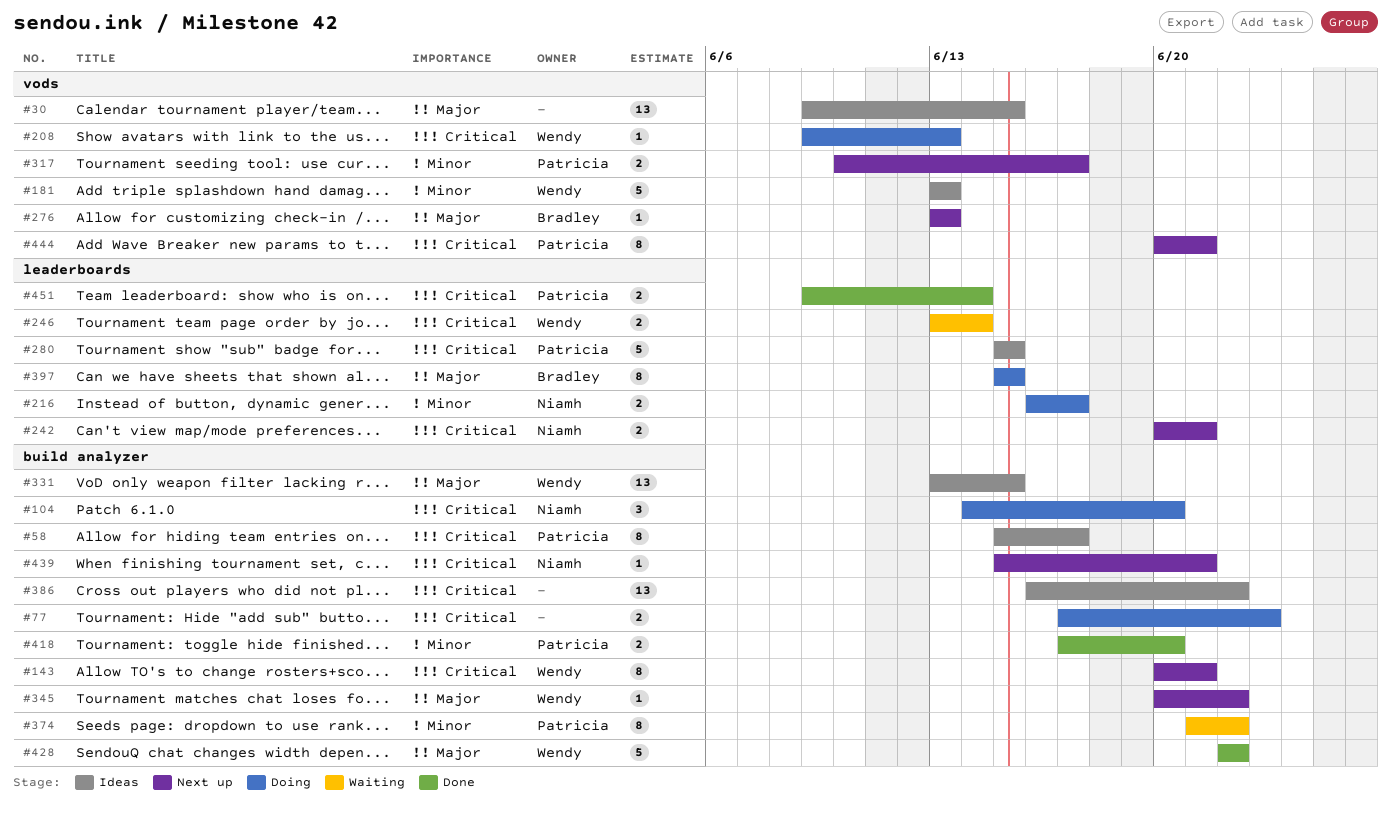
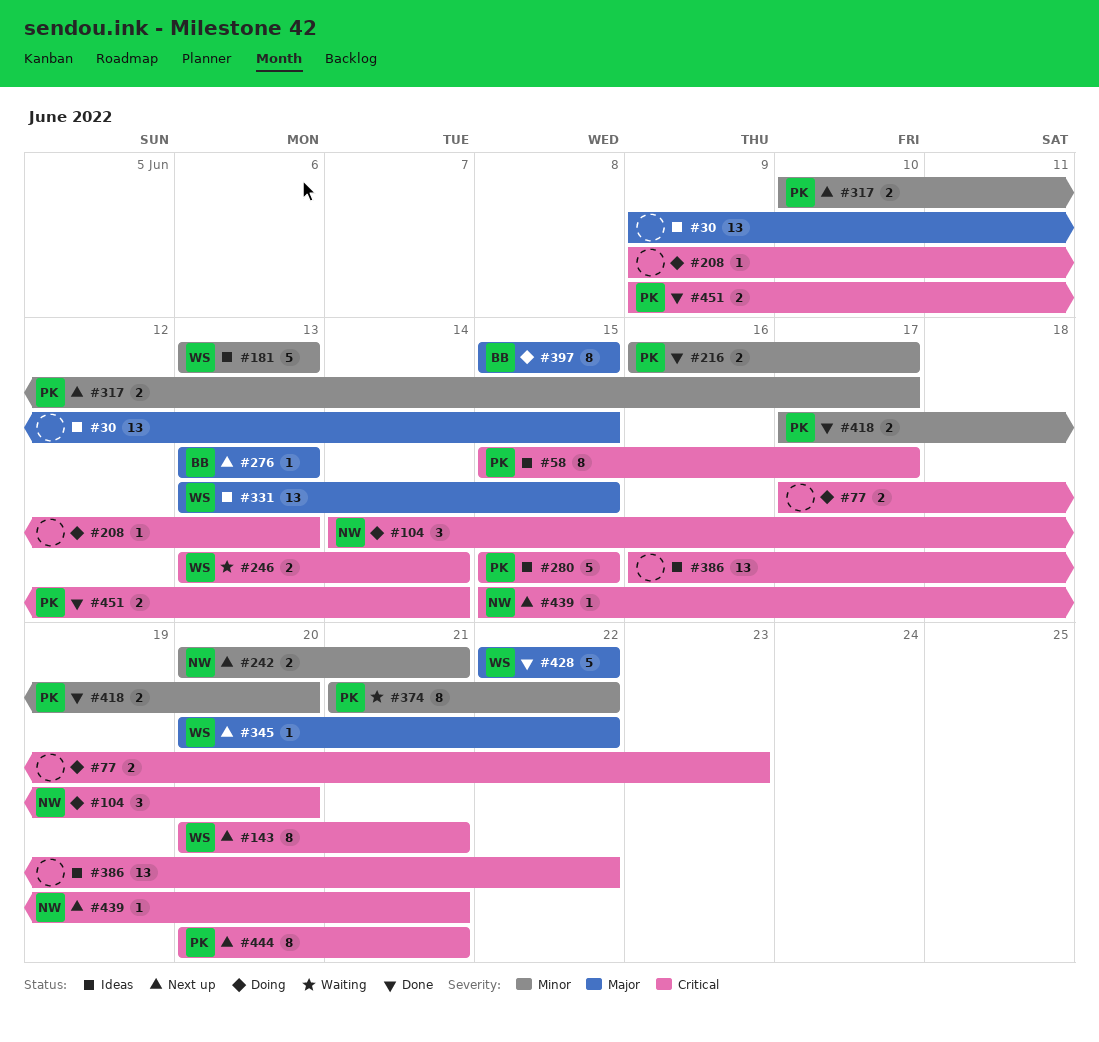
#208, owner: Wendy -> none
#216, status: Doing -> Done
#216, owner: Niamh -> Patricia
#242, priority: Critical -> Minor

